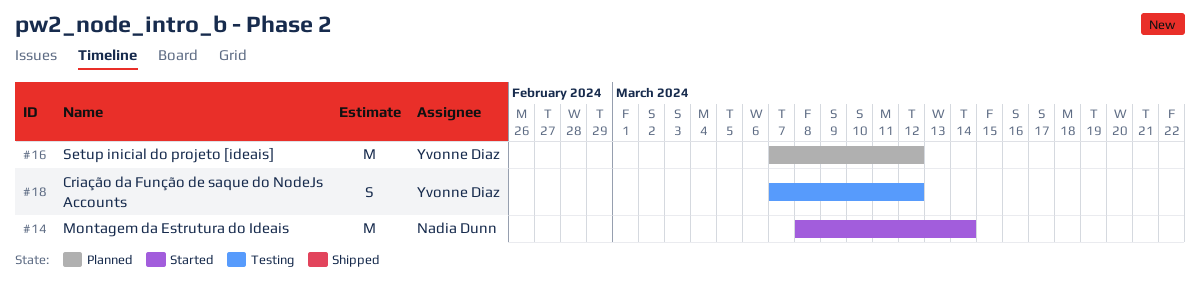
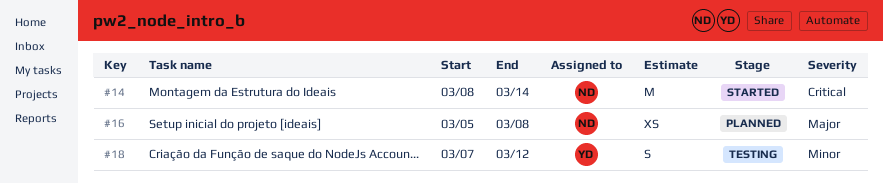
#16, owner: Yvonne Diaz -> Nadia Dunn
#16, estimate: M -> XS
#16, start: Mar 7 -> Mar 5
#16, due: Mar 12 -> Mar 8

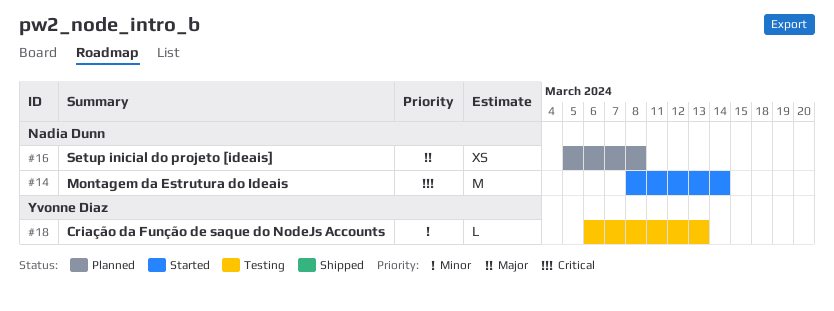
#18, estimate: S -> L
#18, start: Mar 7 -> Mar 6
#18, due: Mar 12 -> Mar 13

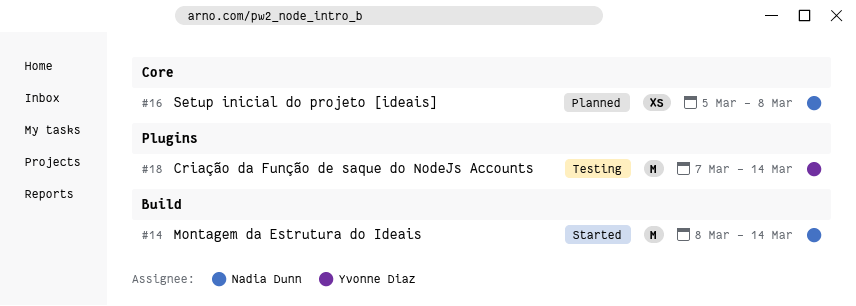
#18, estimate: L -> M
#18, start: Mar 6 -> Mar 7
#18, due: Mar 13 -> Mar 14

